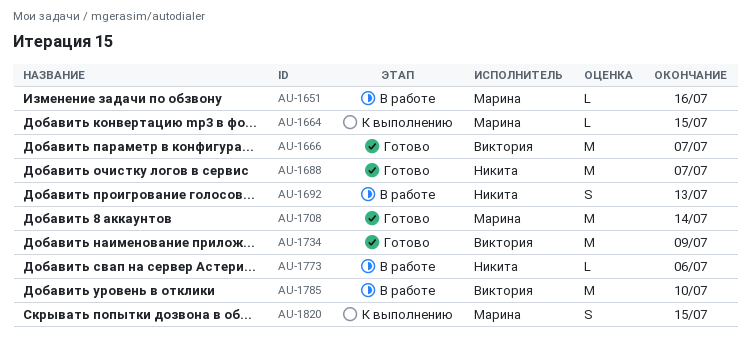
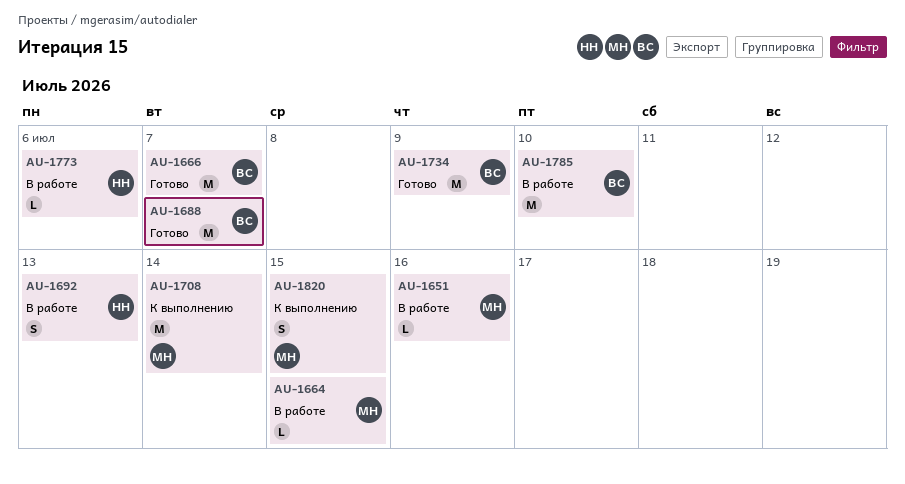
AU-1664, status: К выполнению -> В работе
AU-1688, owner: Никита -> Виктория
AU-1708, status: Готово -> К выполнению

